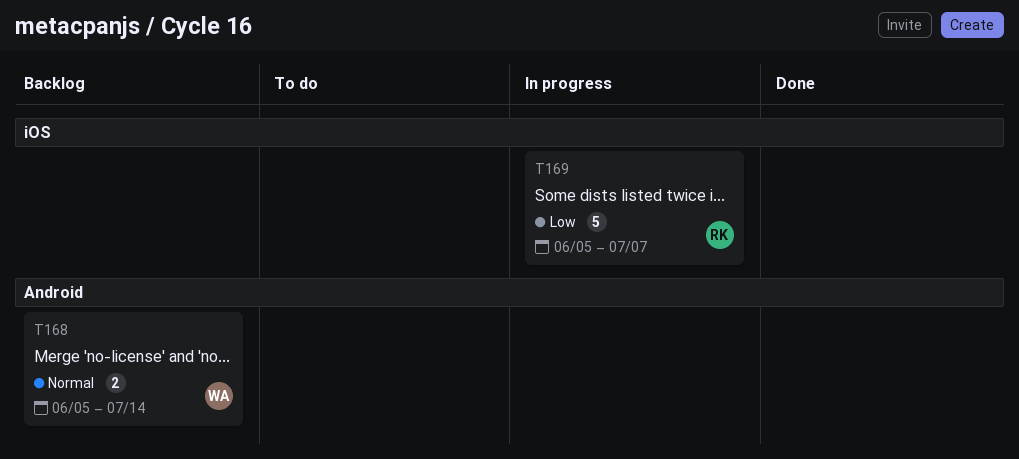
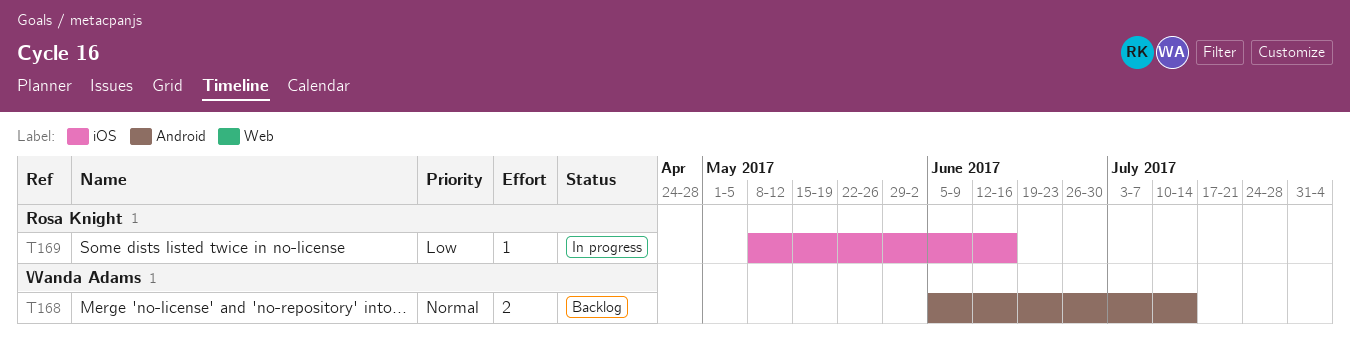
T169, estimate: 5 -> 1
T169, start: Jun 5 -> May 8
T169, due: Jul 7 -> Jun 16

